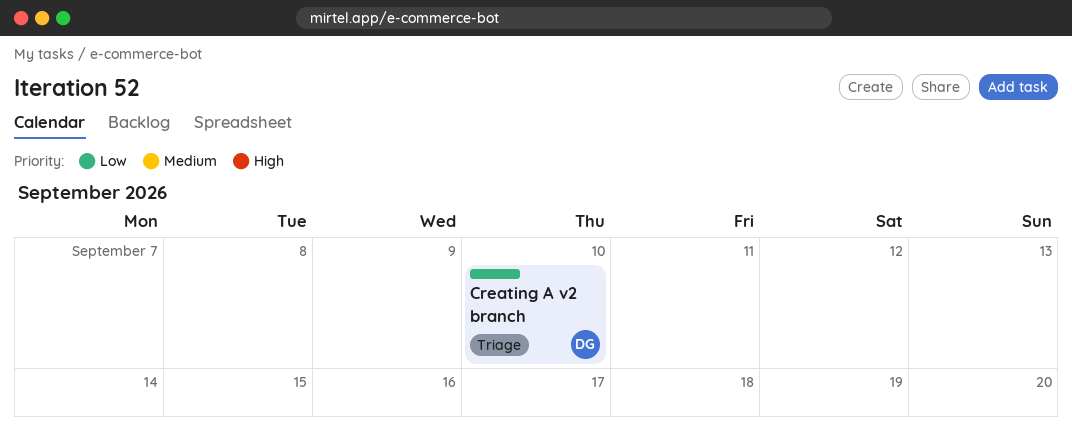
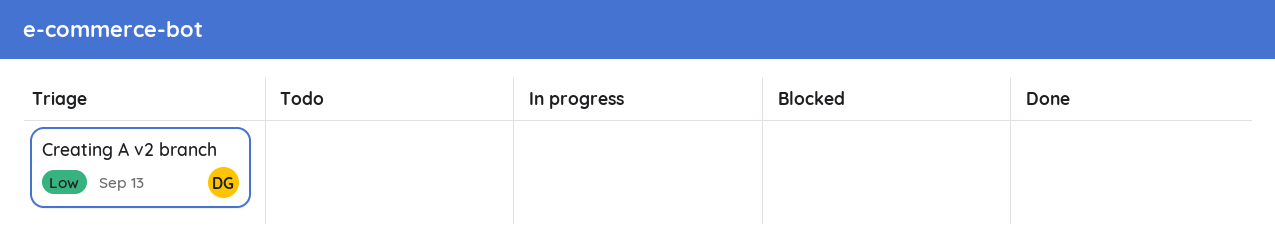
Creating A v2 branch, due: Sep 10 -> Sep 13

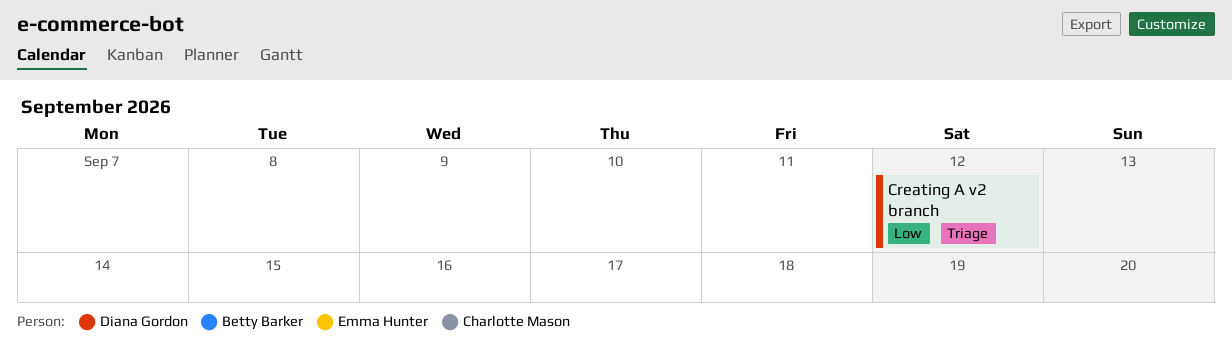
Creating A v2 branch, due: Sep 13 -> Sep 12

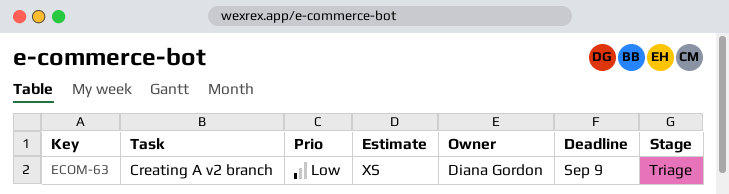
Creating A v2 branch, due: Sep 12 -> Sep 9

